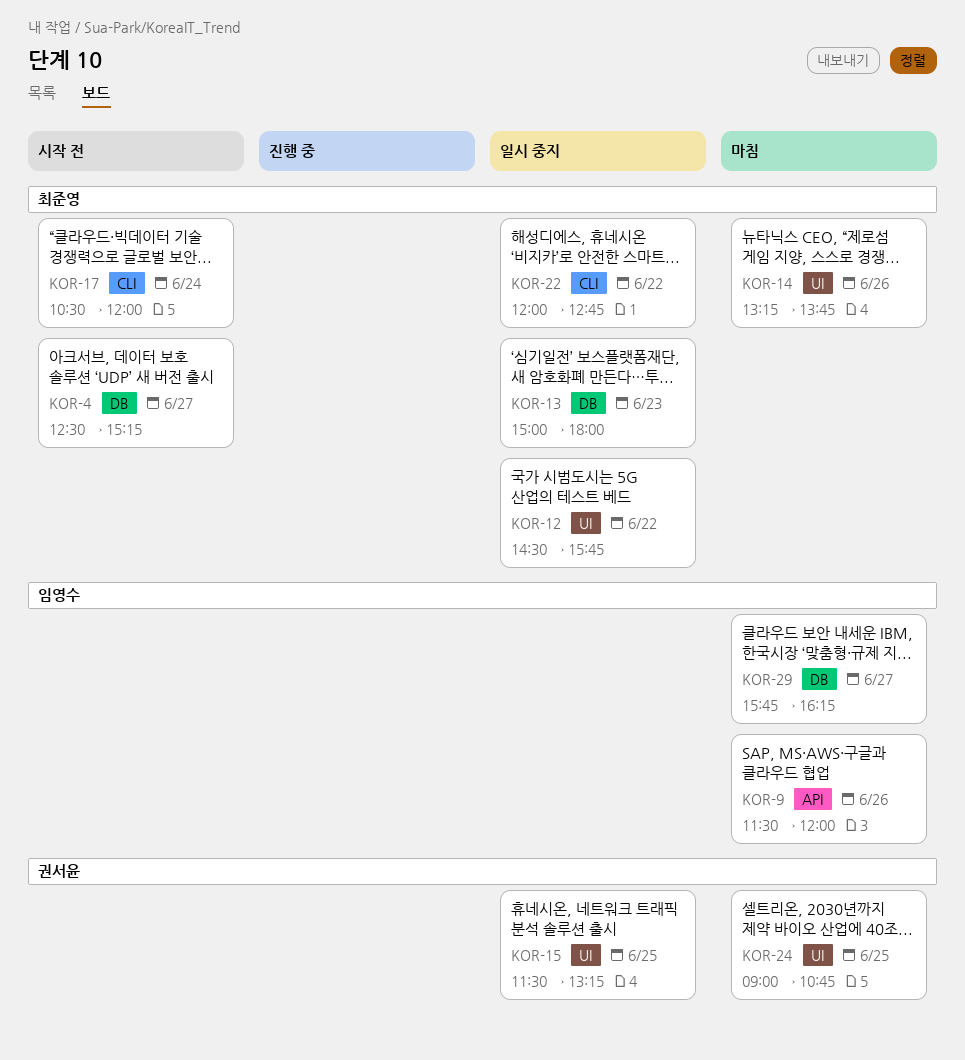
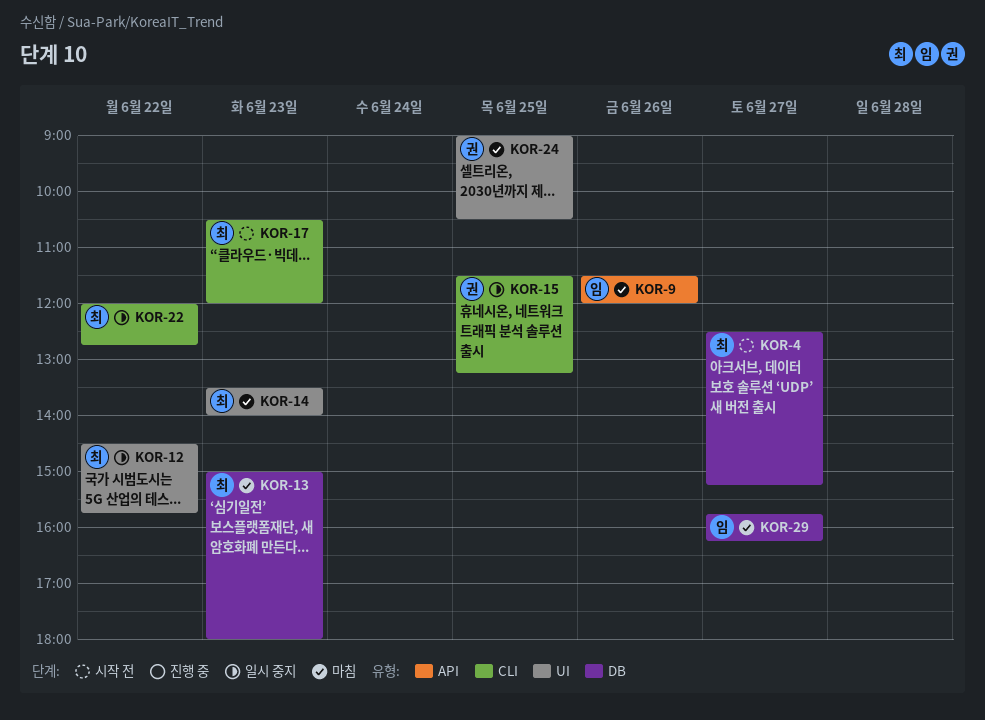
KOR-13, status: 일시 중지 -> 마침
KOR-14, day: Jun 26 -> Jun 23
KOR-14, begins: 13:15 -> 13:30
KOR-14, ends: 13:45 -> 14:00
KOR-15, label: UI -> CLI
KOR-17, day: Jun 24 -> Jun 23
KOR-24, ends: 10:45 -> 10:30

